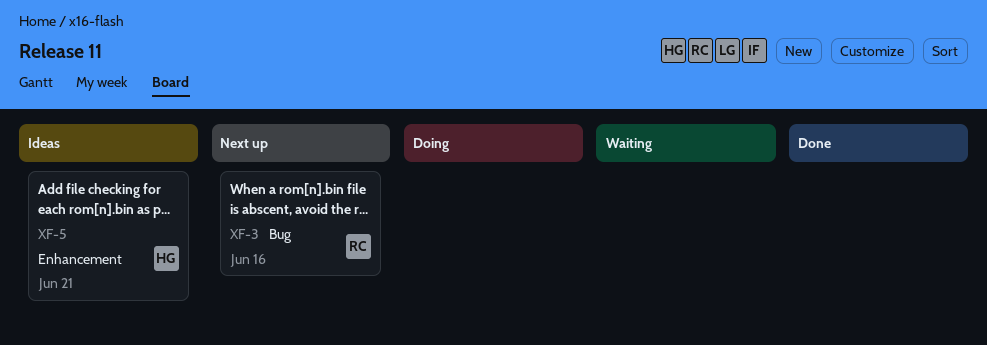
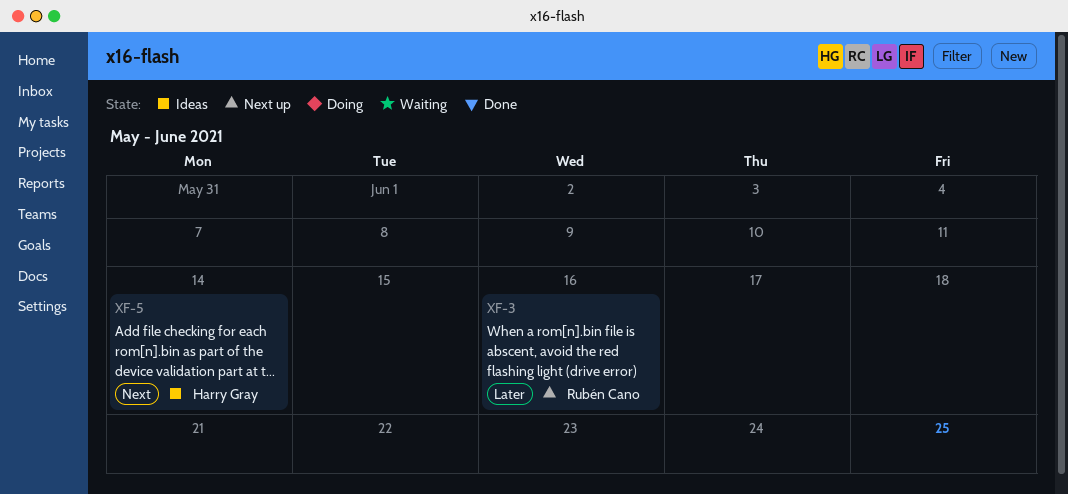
XF-5, due: Jun 21 -> Jun 14

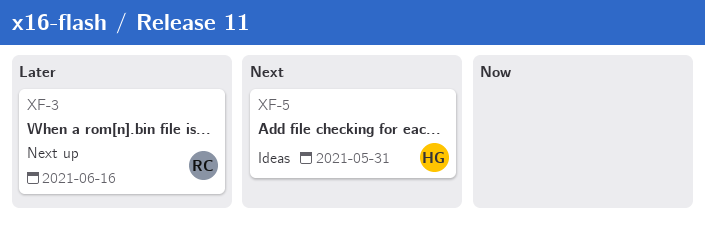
XF-5, due: Jun 14 -> May 31

